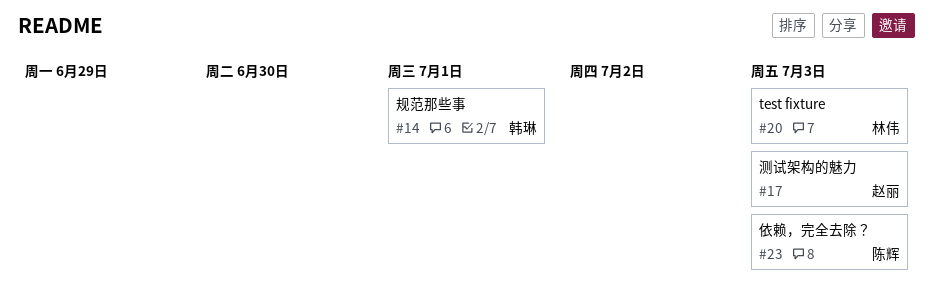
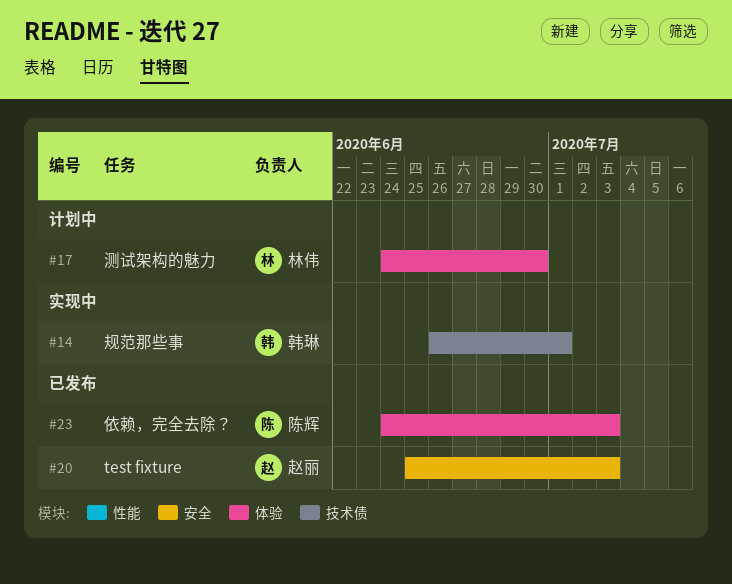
#17, owner: 赵丽 -> 林伟
#17, due: Jul 3 -> Jun 30
#20, owner: 林伟 -> 赵丽

